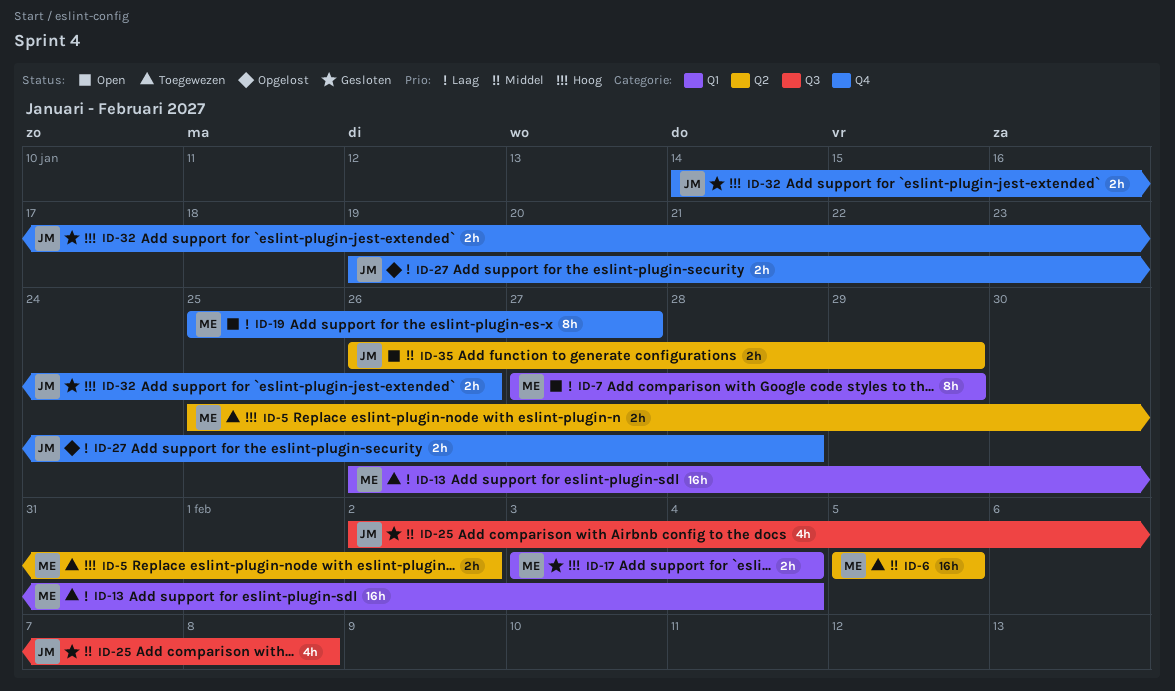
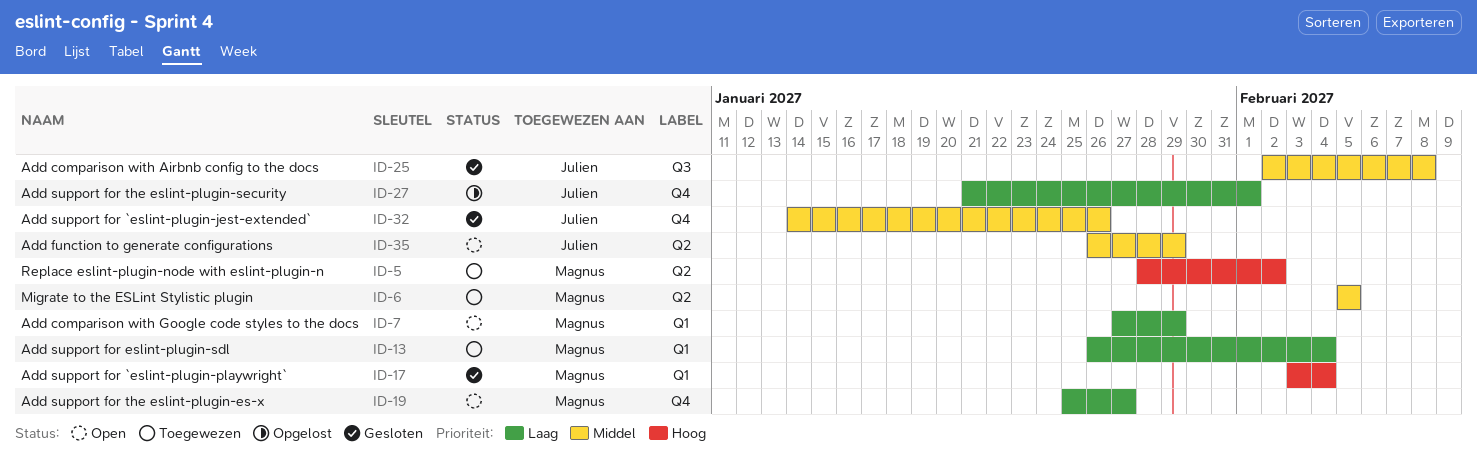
ID-5, start: Jan 25 -> Jan 28
ID-27, start: Jan 19 -> Jan 21
ID-27, due: Jan 28 -> Feb 1
ID-32, priority: Hoog -> Middel

